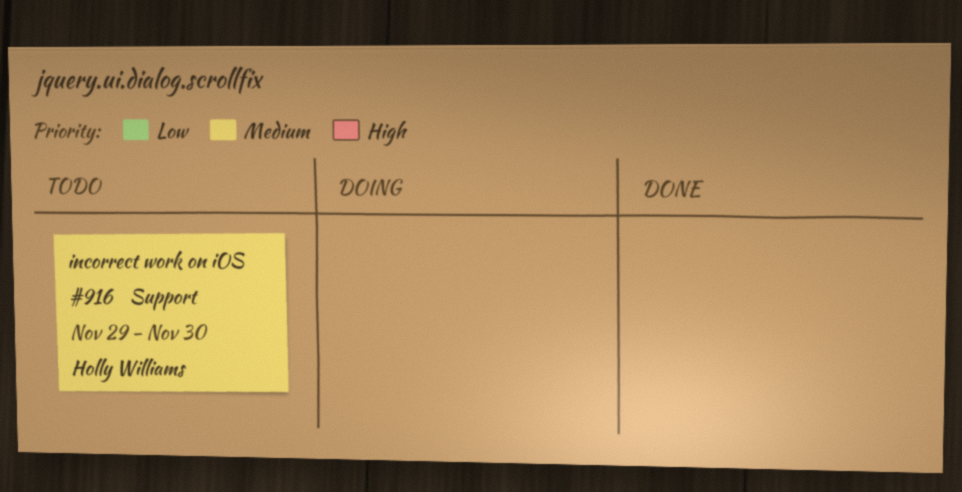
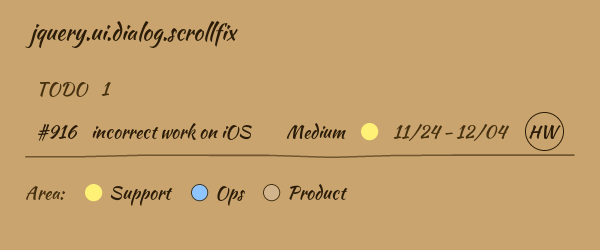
#916, start: Nov 29 -> Nov 24
#916, due: Nov 30 -> Dec 4

